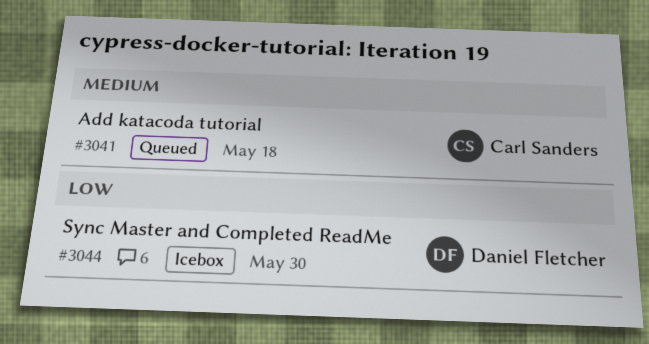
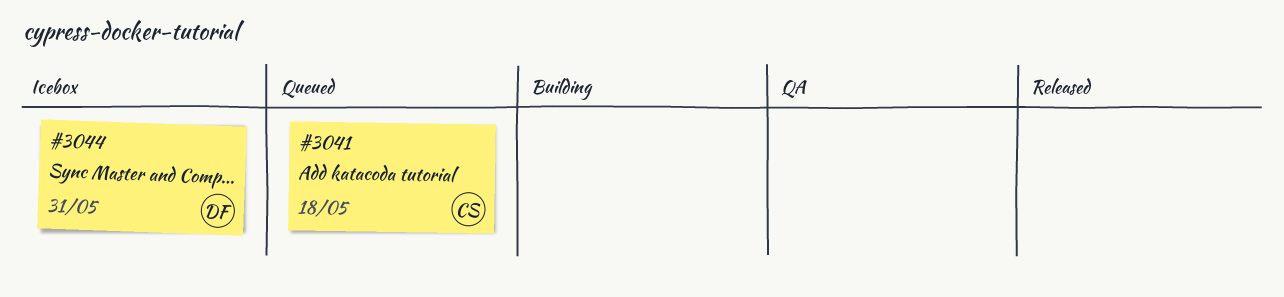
#3044, due: May 30 -> May 31

